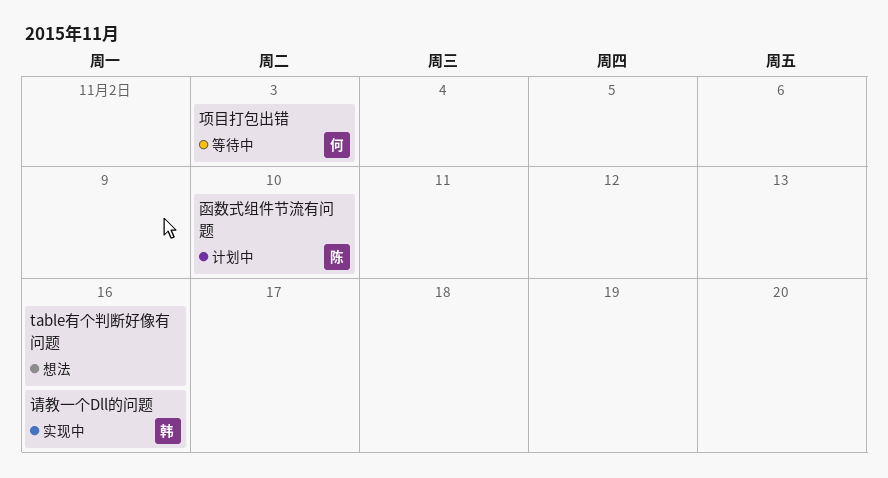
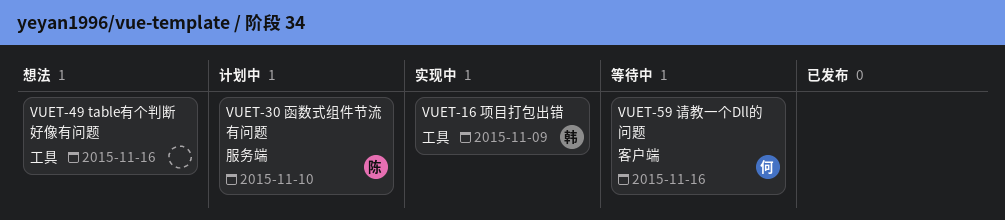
请教一个Dll的问题, status: 实现中 -> 等待中
请教一个Dll的问题, owner: 韩 -> 何
项目打包出错, status: 等待中 -> 实现中
项目打包出错, owner: 何 -> 韩
项目打包出错, due: Nov 3 -> Nov 9

